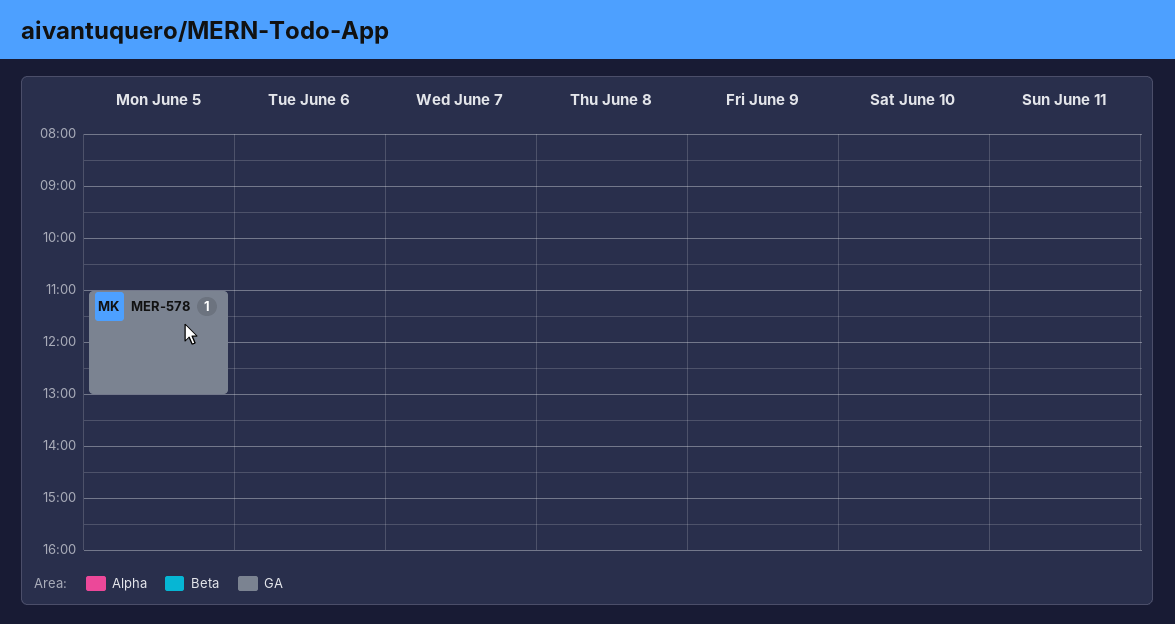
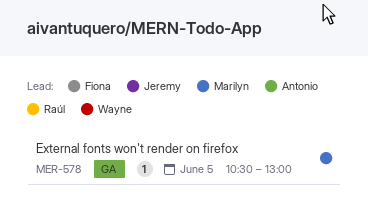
MER-578, begins: 11:00 -> 10:30

